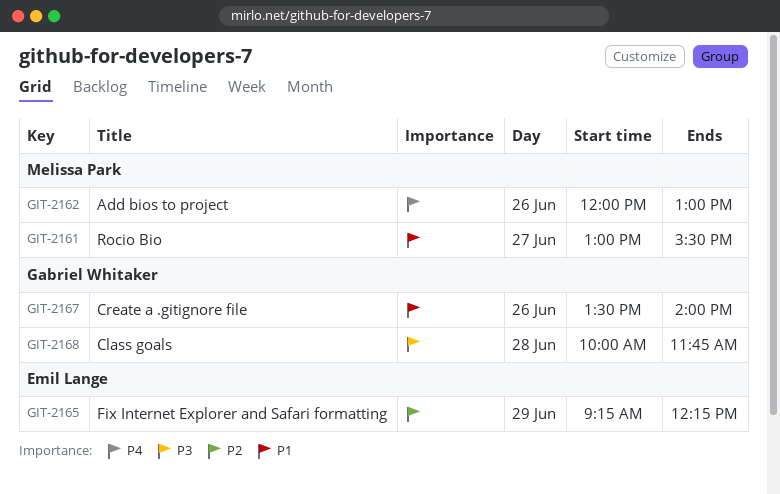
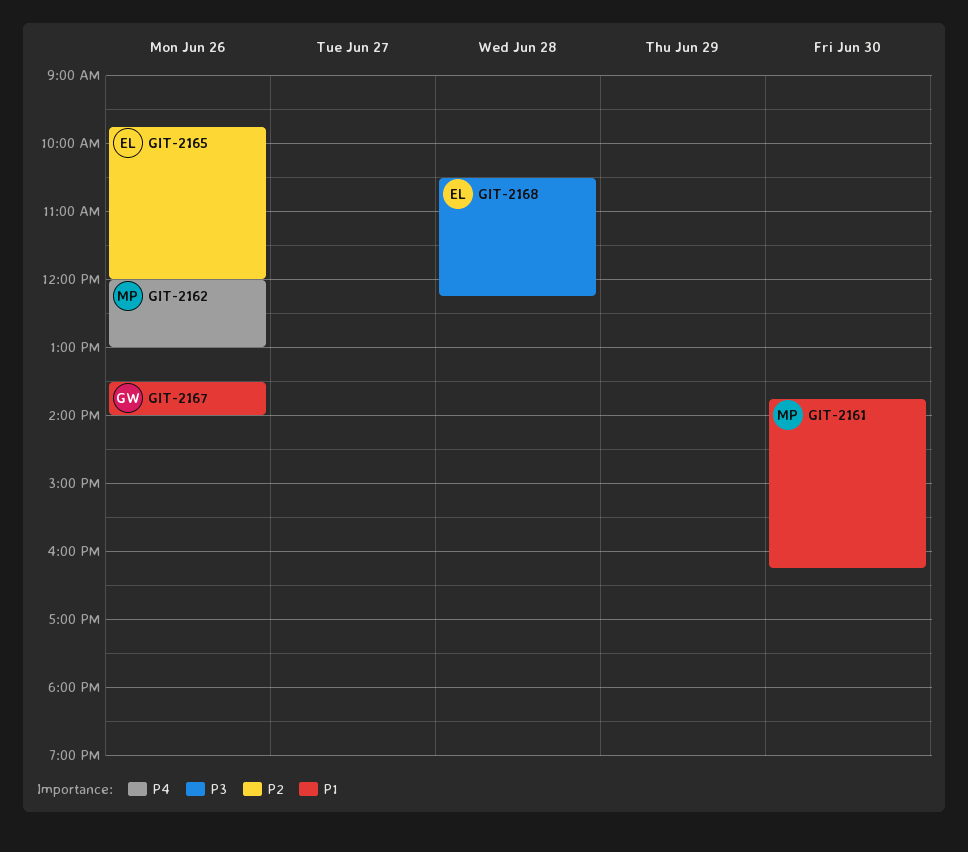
GIT-2161, day: Jun 27 -> Jun 30
GIT-2161, begins: 13:00 -> 13:45
GIT-2161, ends: 15:30 -> 16:15
GIT-2165, day: Jun 29 -> Jun 26
GIT-2165, begins: 09:15 -> 09:45
GIT-2165, ends: 12:15 -> 12:00
GIT-2168, owner: Gabriel Whitaker -> Emil Lange
GIT-2168, begins: 10:00 -> 10:30
GIT-2168, ends: 11:45 -> 12:15

